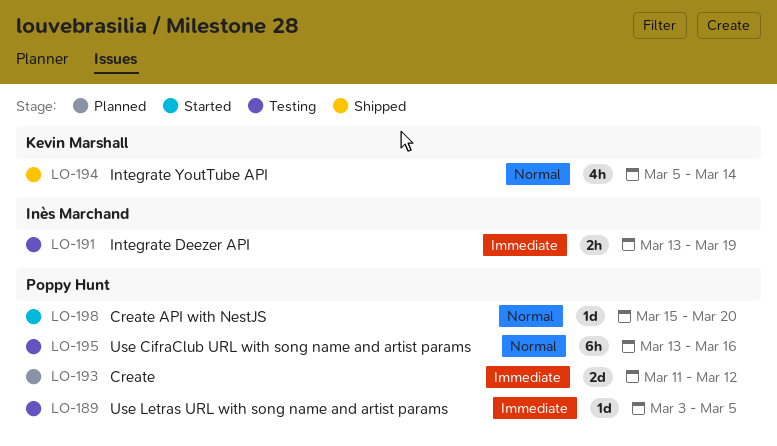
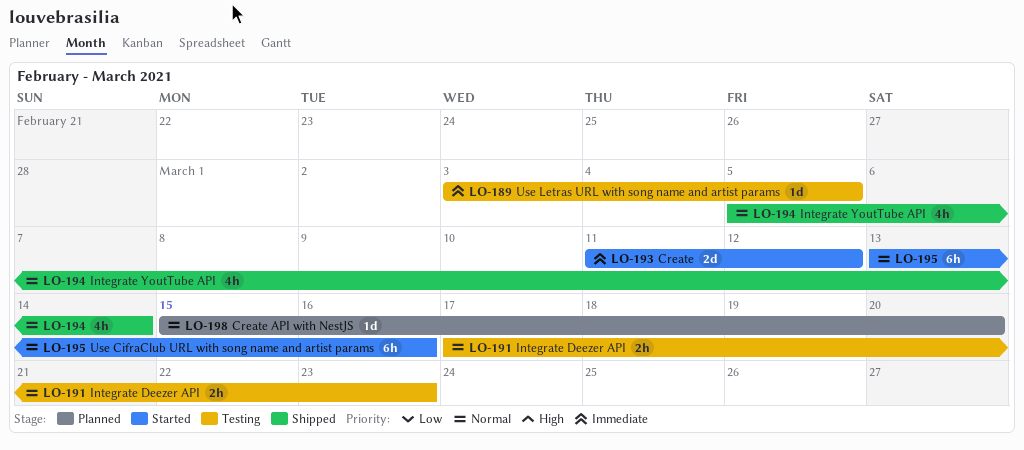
LO-191, priority: Immediate -> Normal
LO-191, start: Mar 13 -> Mar 17
LO-191, due: Mar 19 -> Mar 23
LO-193, status: Planned -> Started
LO-195, status: Testing -> Started
LO-198, status: Started -> Planned

